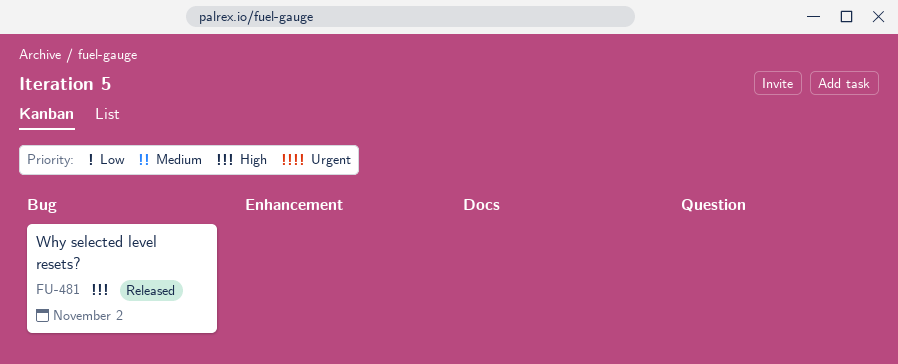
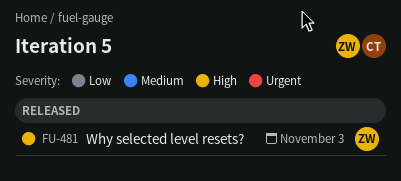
FU-481, due: Nov 2 -> Nov 3

